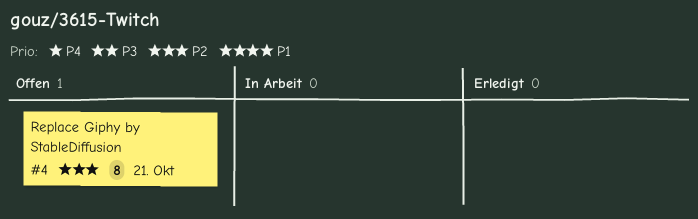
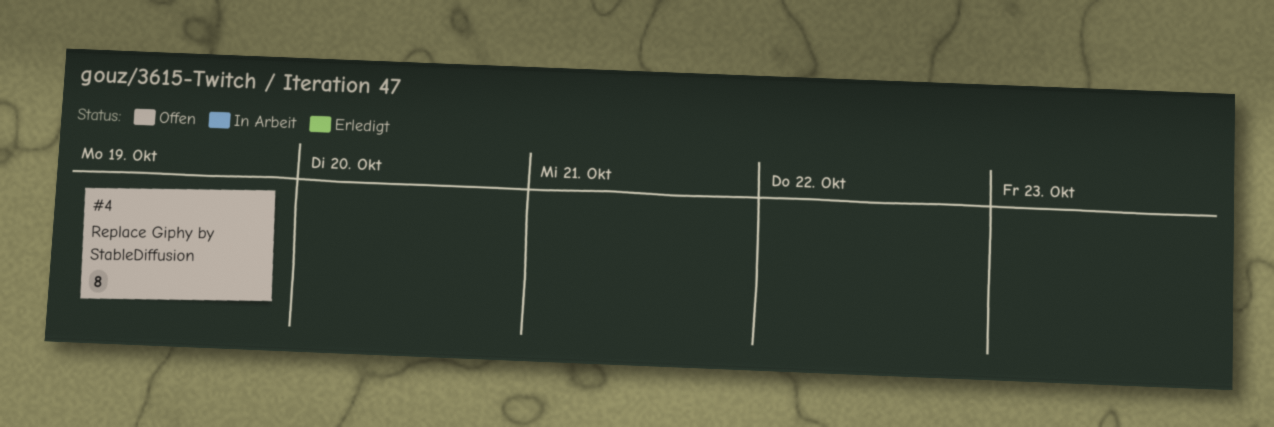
#4, due: Oct 21 -> Oct 19

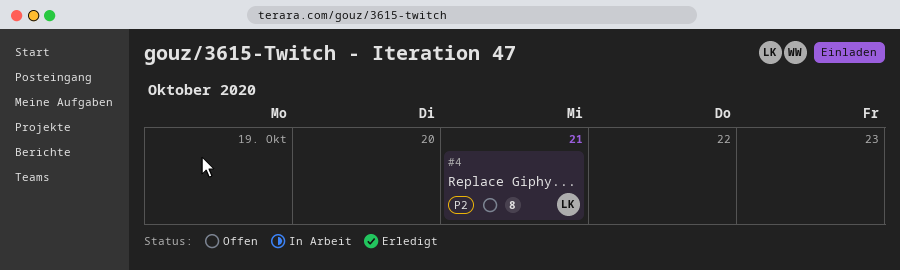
#4, due: Oct 19 -> Oct 21

